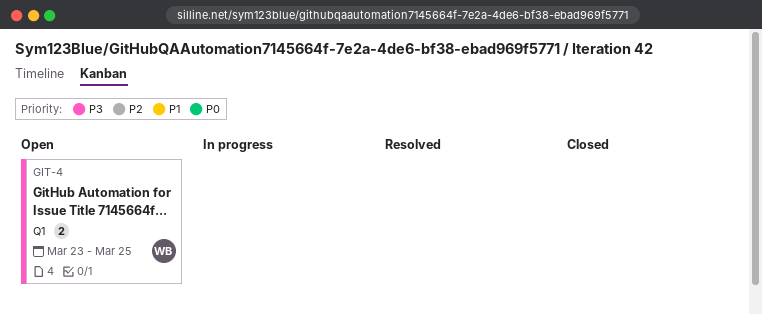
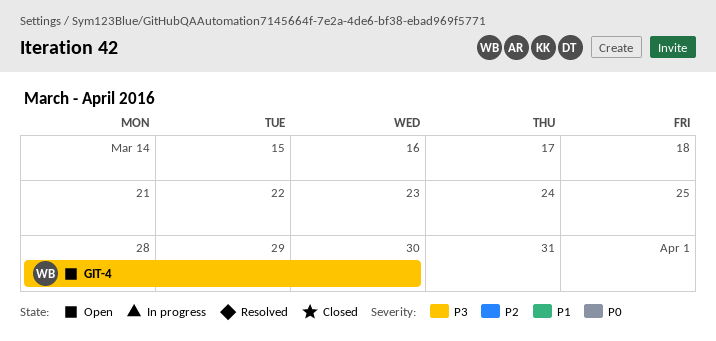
GIT-4, start: Mar 23 -> Mar 28
GIT-4, due: Mar 25 -> Mar 30

